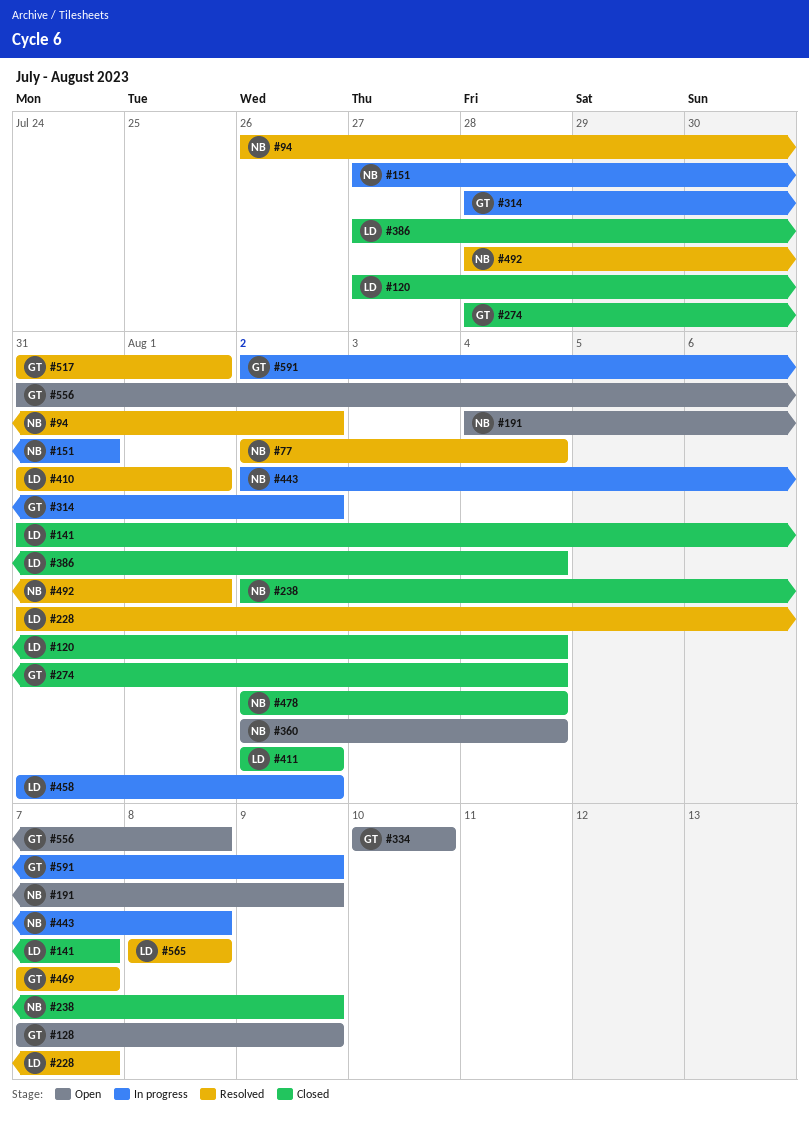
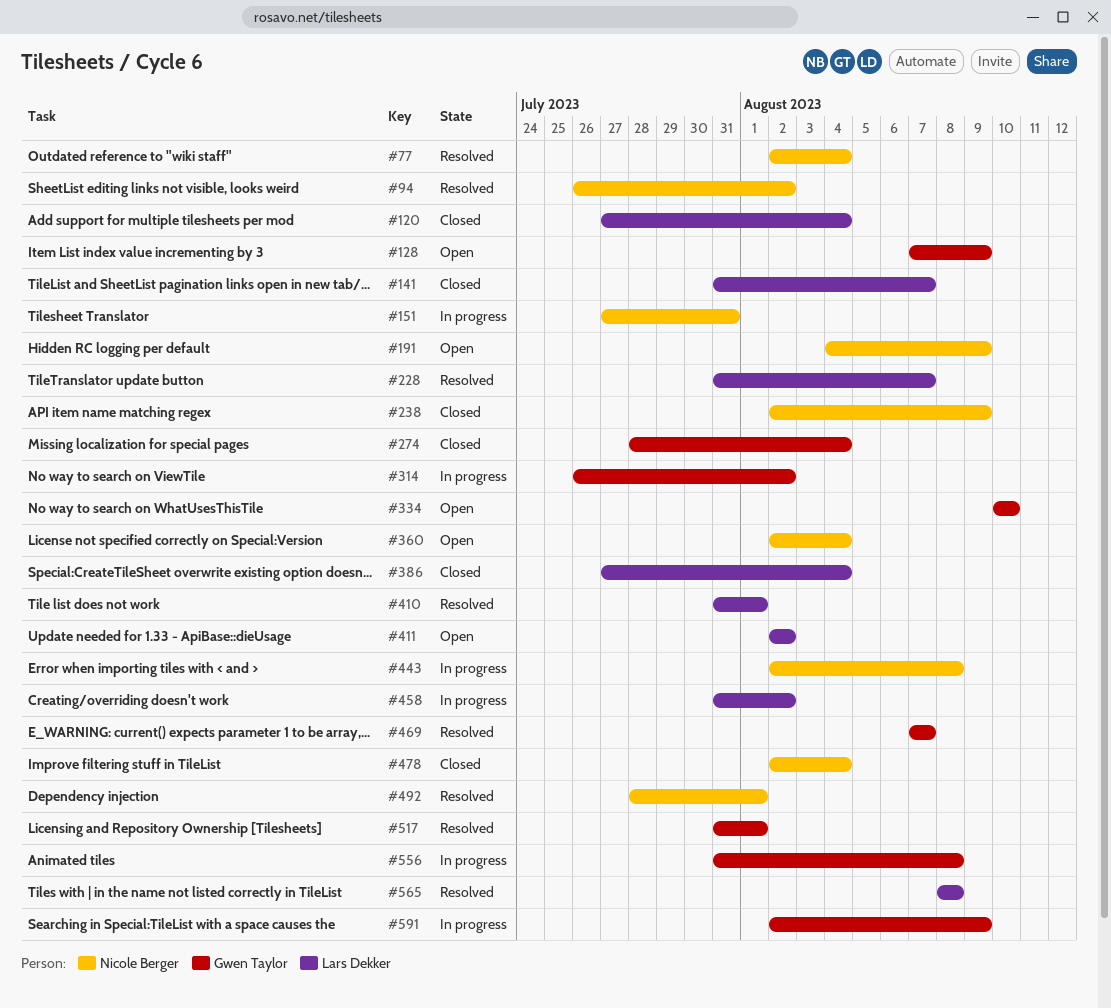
#314, start: Jul 28 -> Jul 26
#411, status: Closed -> Open
#556, status: Open -> In progress

